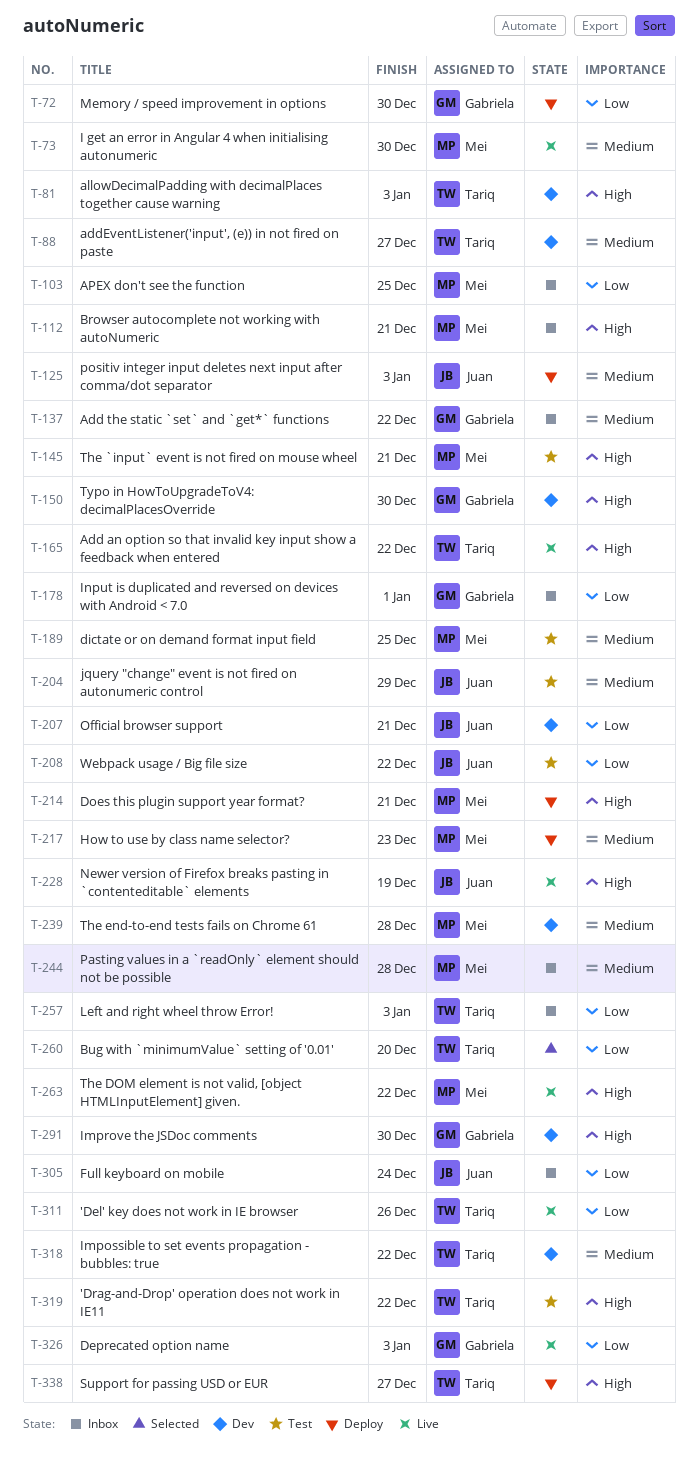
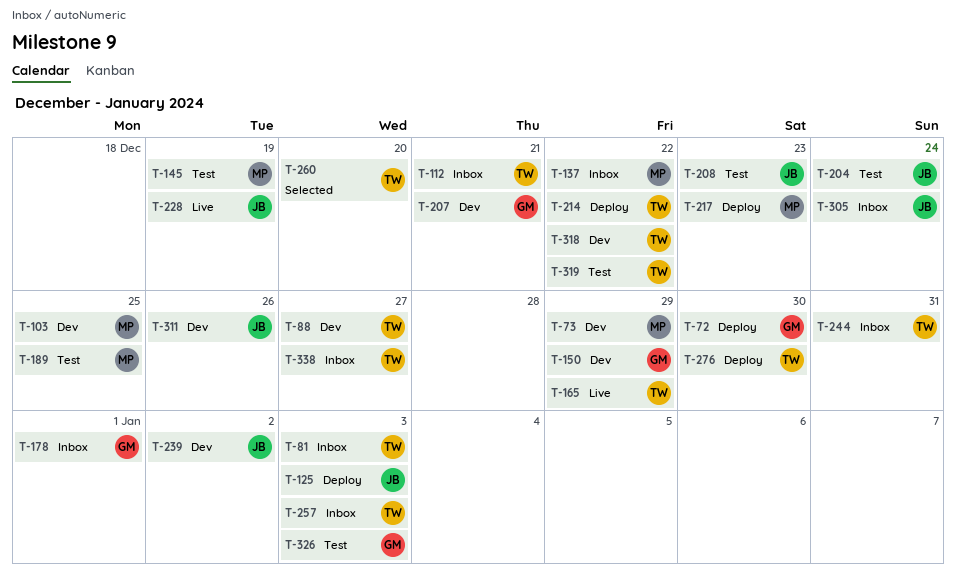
T-73, status: Live -> Dev
T-73, due: Dec 30 -> Dec 29
T-81, status: Dev -> Inbox
T-103, status: Inbox -> Dev
T-112, owner: Mei -> Tariq
T-137, owner: Gabriela -> Mei
T-145, due: Dec 21 -> Dec 19
T-150, due: Dec 30 -> Dec 29
T-165, due: Dec 22 -> Dec 29
T-204, due: Dec 29 -> Dec 24
T-207, owner: Juan -> Gabriela
T-208, due: Dec 22 -> Dec 23
T-214, owner: Mei -> Tariq
T-214, due: Dec 21 -> Dec 22
T-239, owner: Mei -> Juan
T-239, due: Dec 28 -> Jan 2
T-244, owner: Mei -> Tariq
T-244, due: Dec 28 -> Dec 31
T-263: present -> none
T-276: none -> present
T-291: present -> none
T-311, status: Live -> Dev
T-311, owner: Tariq -> Juan
T-326, status: Live -> Test
T-338, status: Deploy -> Inbox

